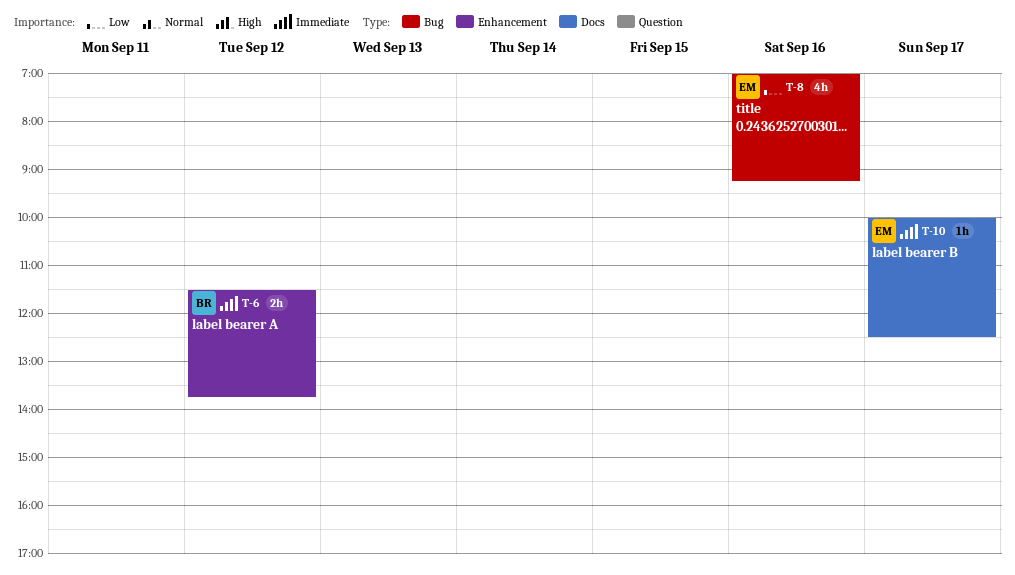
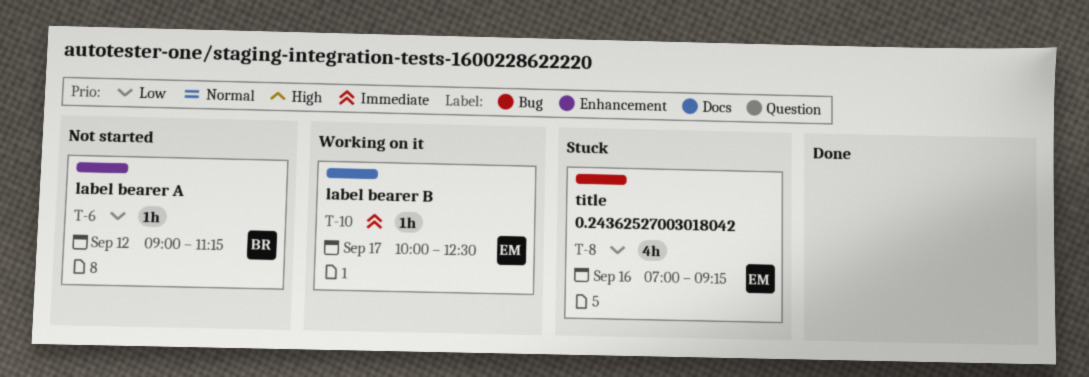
T-6, priority: Immediate -> Low
T-6, estimate: 2h -> 1h
T-6, begins: 11:30 -> 09:00
T-6, ends: 13:45 -> 11:15

